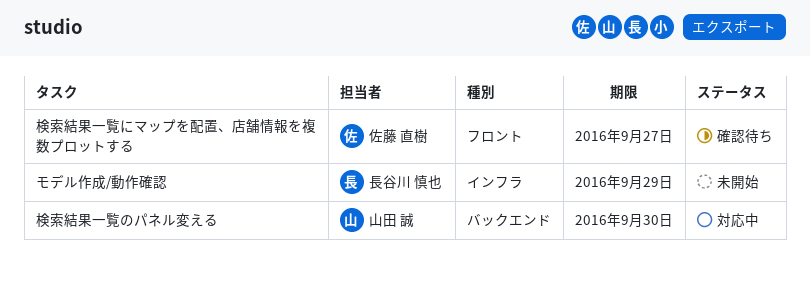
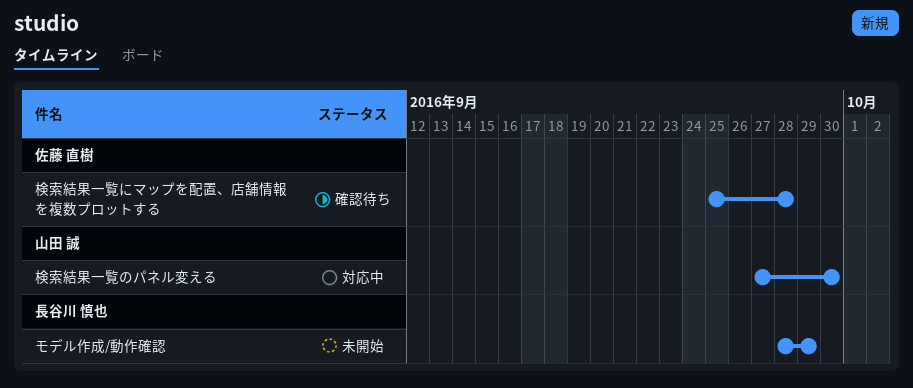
検索結果一覧にマップを配置、店舗情報を複数プロットする, due: Sep 27 -> Sep 28

